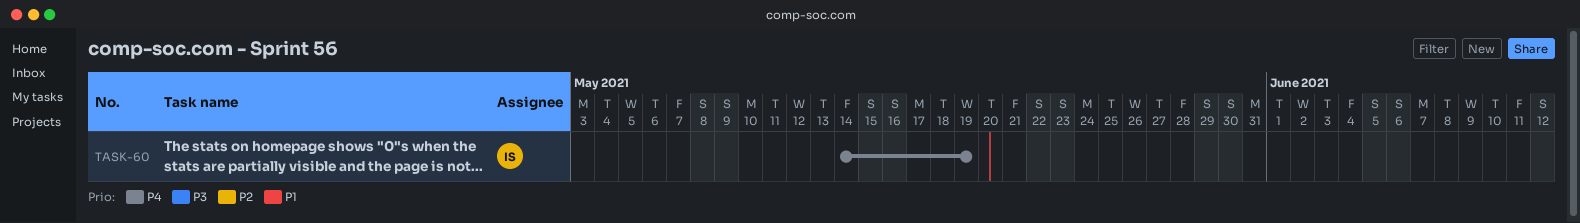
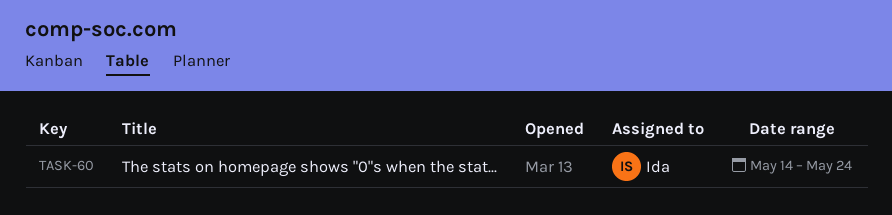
TASK-60, due: May 19 -> May 24

